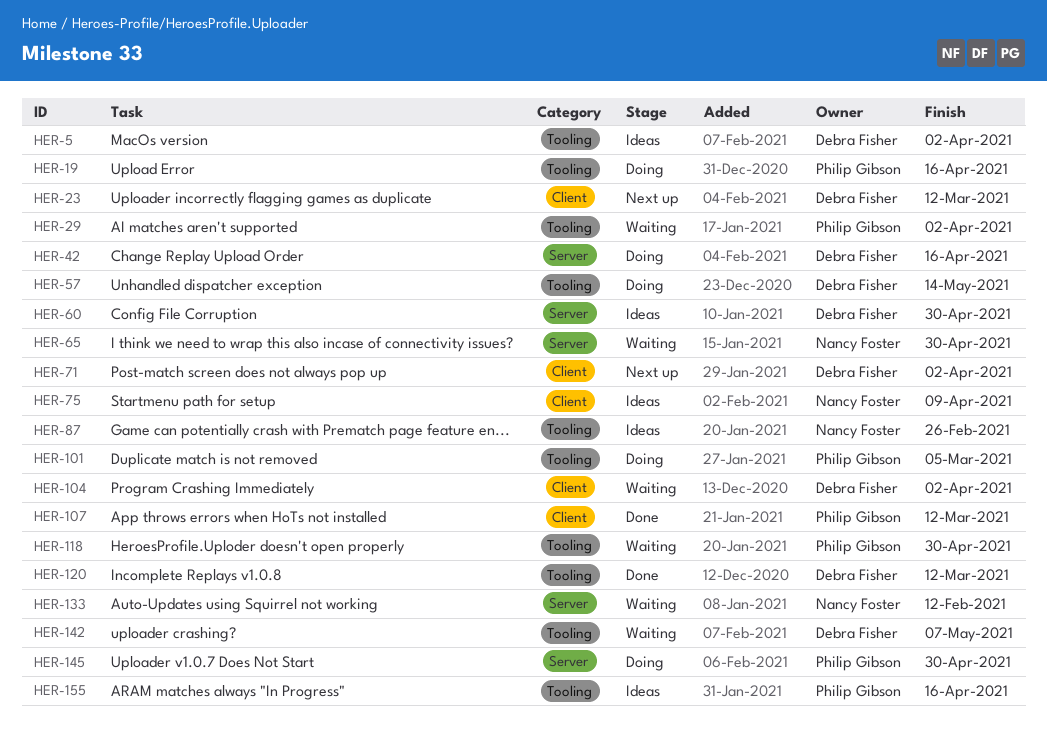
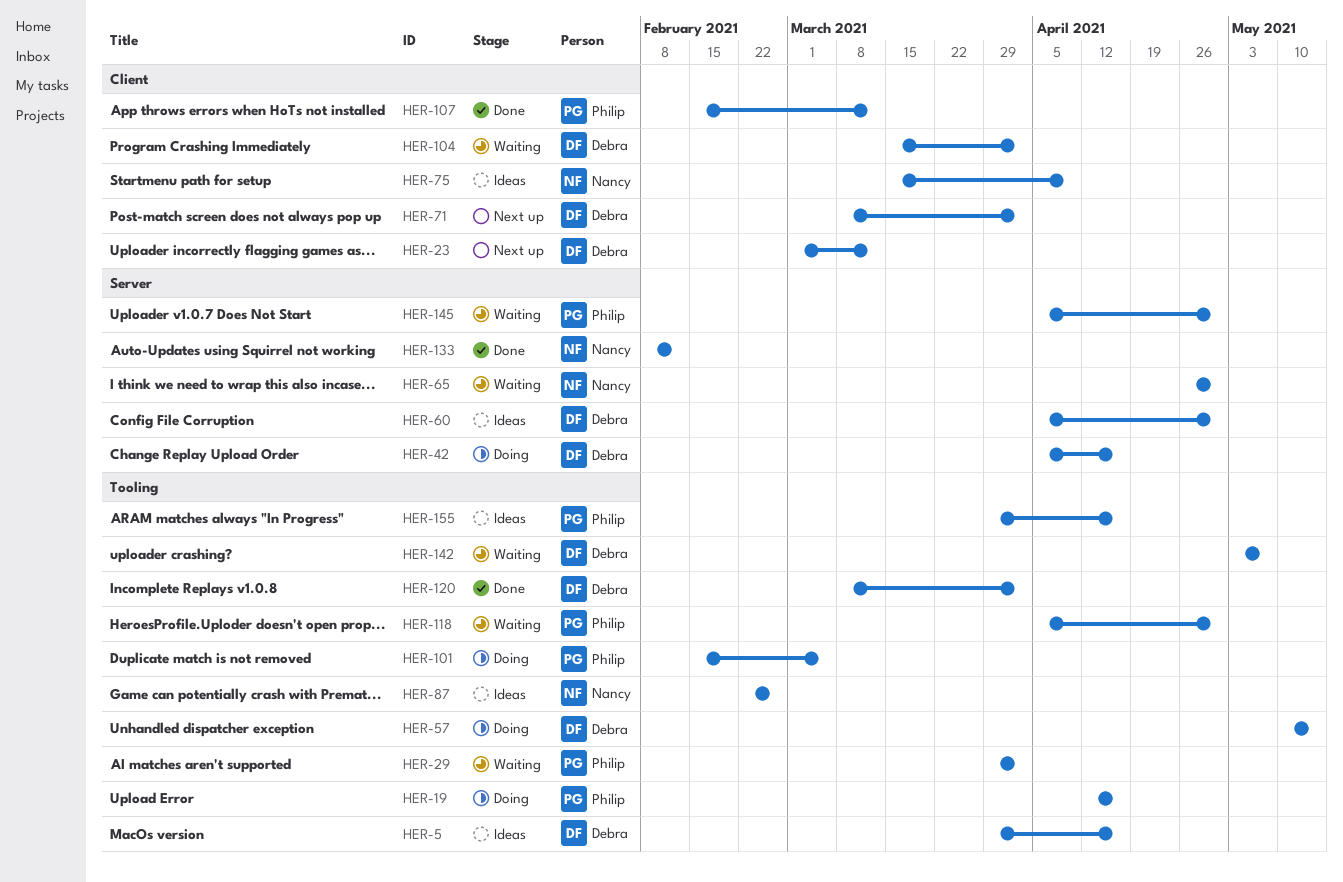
HER-5, due: Apr 2 -> Apr 16
HER-120, due: Mar 12 -> Apr 2
HER-133, status: Waiting -> Done
HER-145, status: Doing -> Waiting

